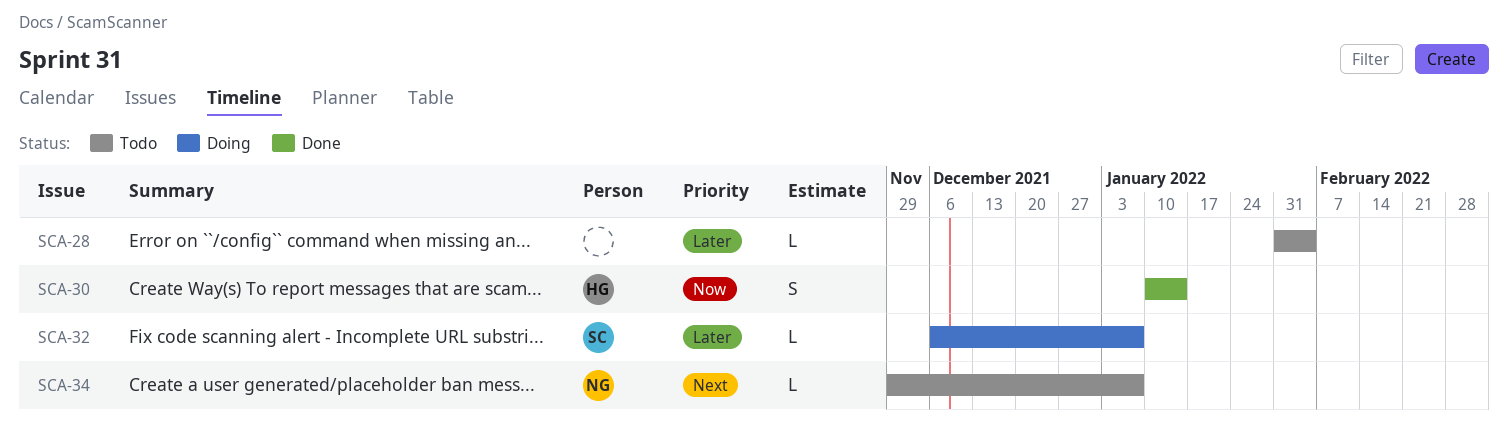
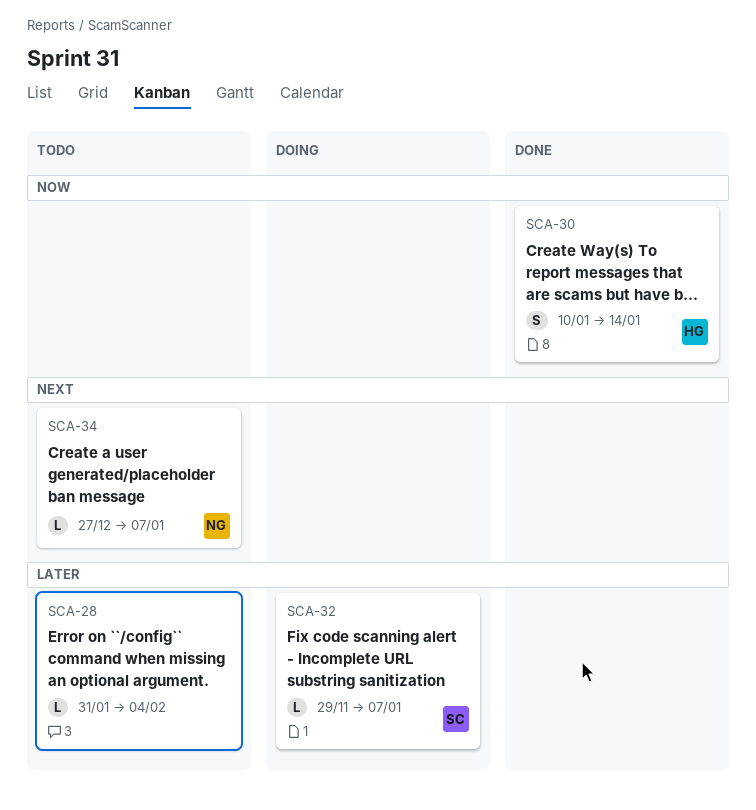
SCA-32, start: Dec 6 -> Nov 29
SCA-34, start: Nov 29 -> Dec 27

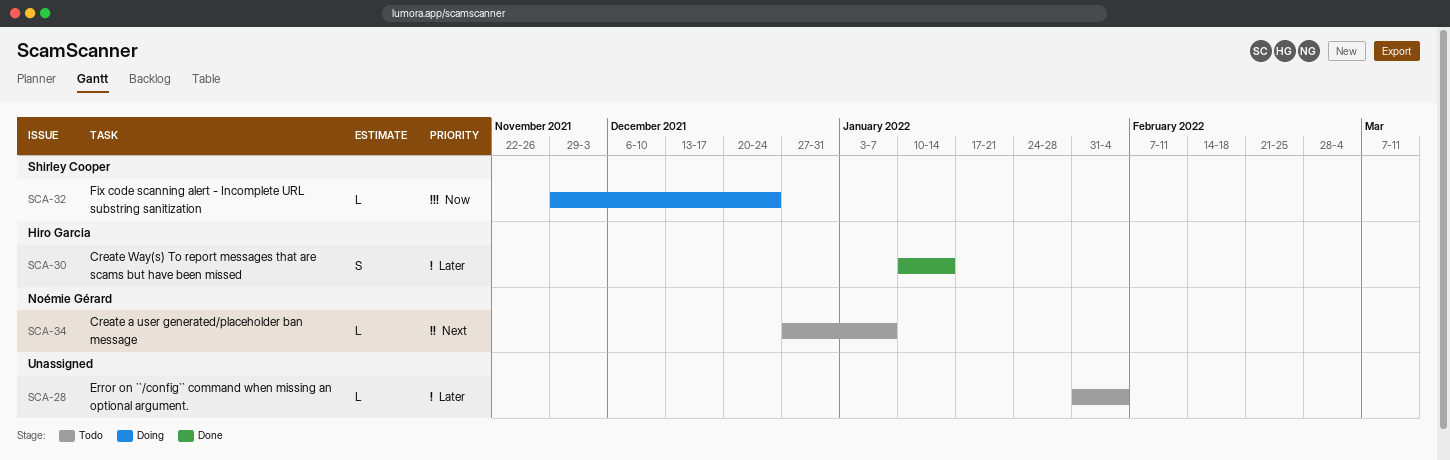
SCA-30, priority: Now -> Later
SCA-32, priority: Later -> Now
SCA-32, due: Jan 7 -> Dec 24

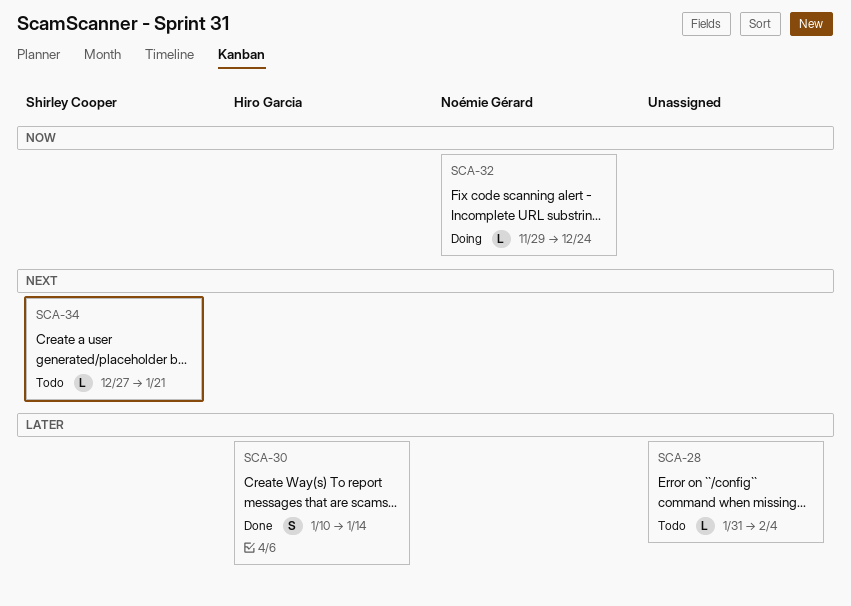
SCA-32, owner: Shirley Cooper -> Noémie Gérard
SCA-34, owner: Noémie Gérard -> Shirley Cooper
SCA-34, due: Jan 7 -> Jan 21

